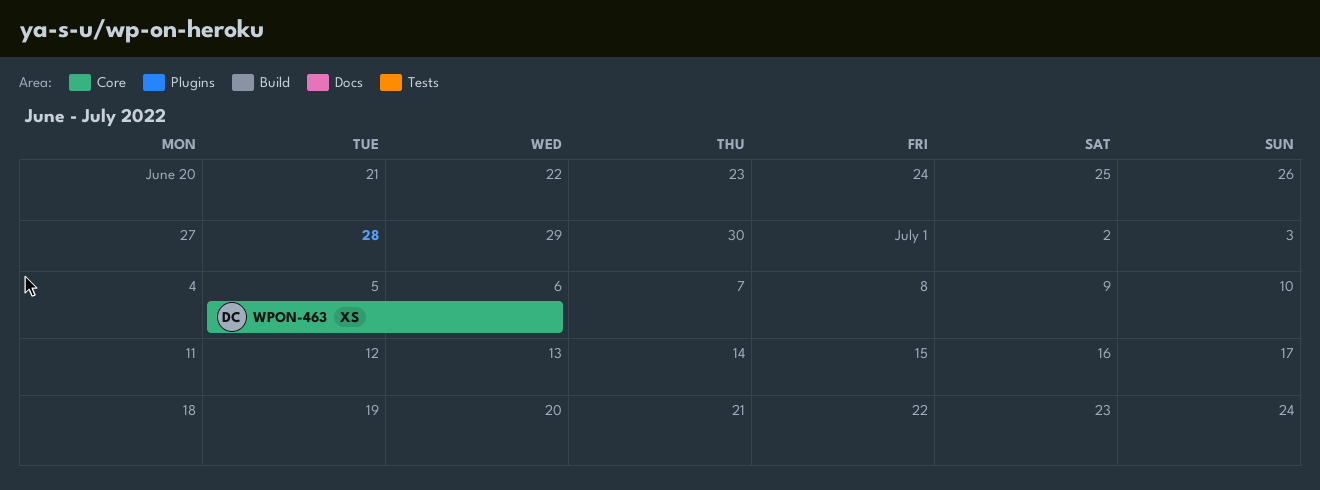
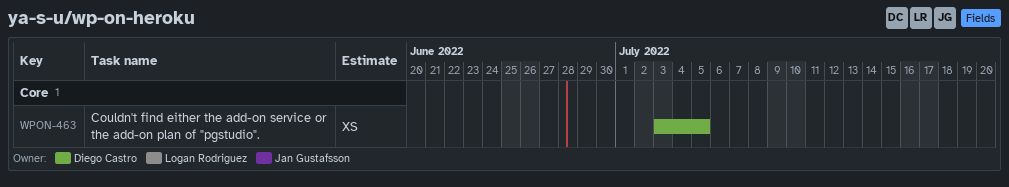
WPON-463, start: Jul 5 -> Jul 3
WPON-463, due: Jul 6 -> Jul 5

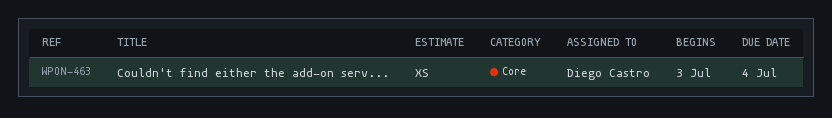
WPON-463, due: Jul 5 -> Jul 4

